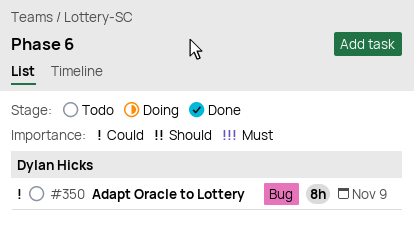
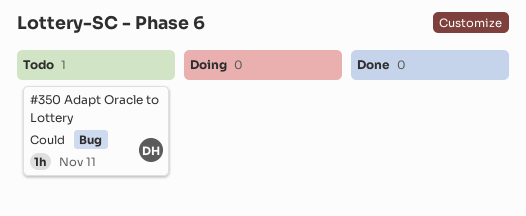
#350, estimate: 8h -> 1h
#350, due: Nov 9 -> Nov 11

